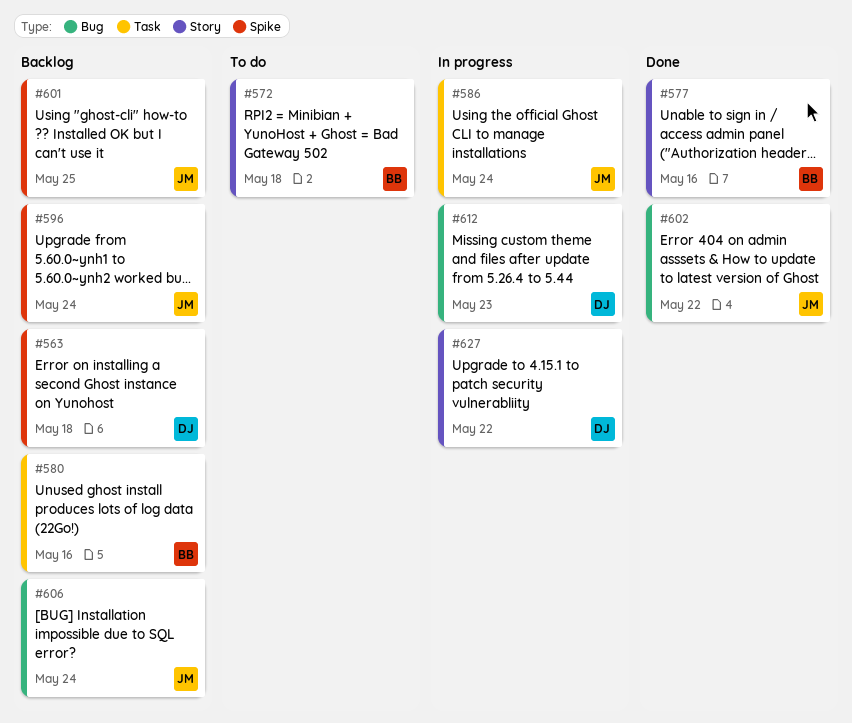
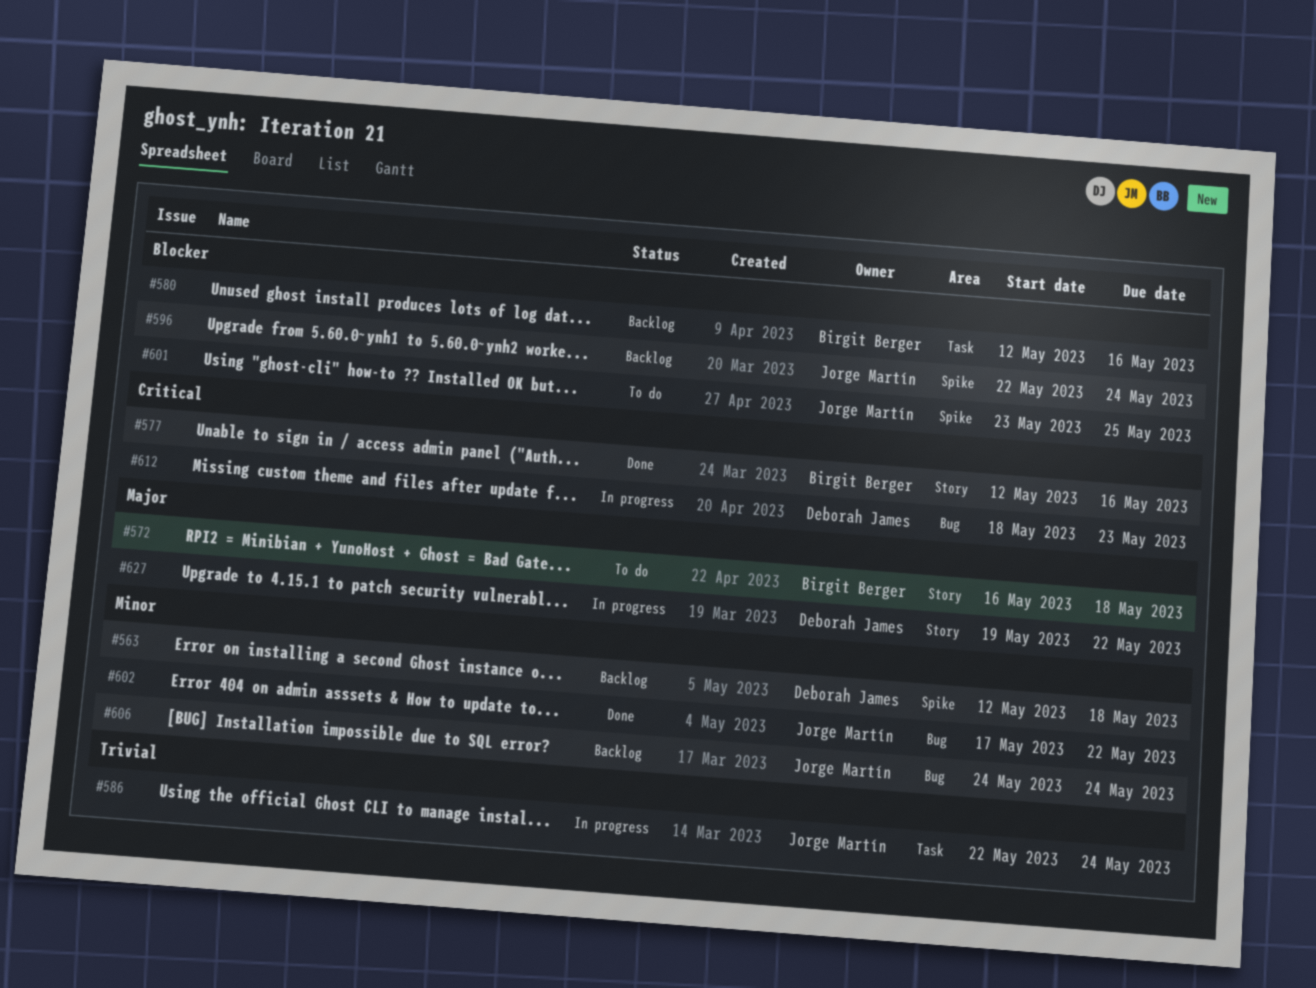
#601, status: Backlog -> To do

